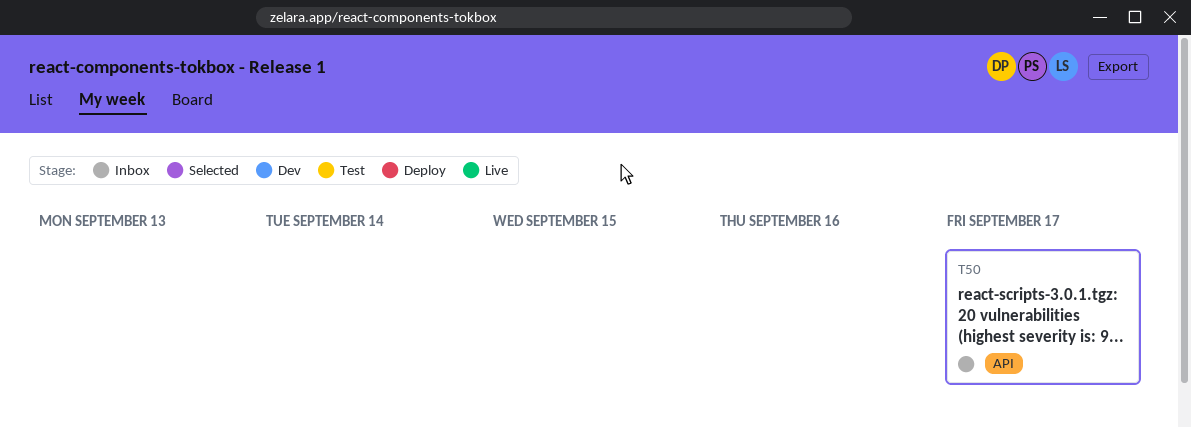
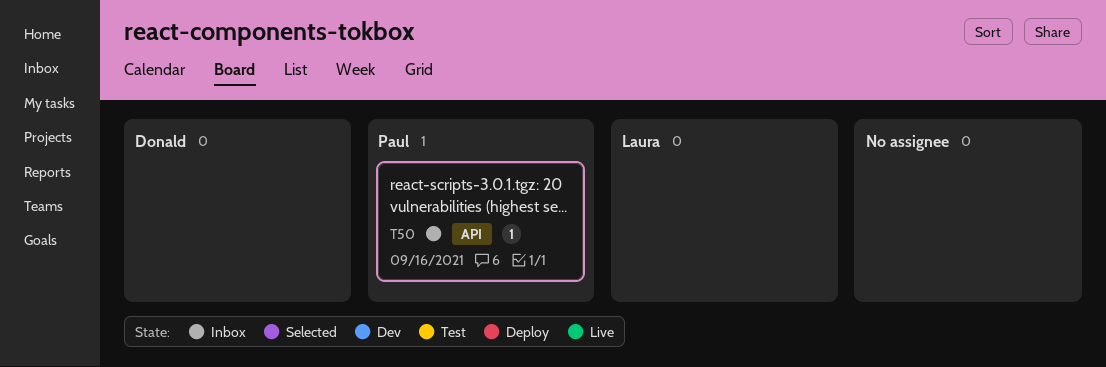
T50, due: Sep 17 -> Sep 16

